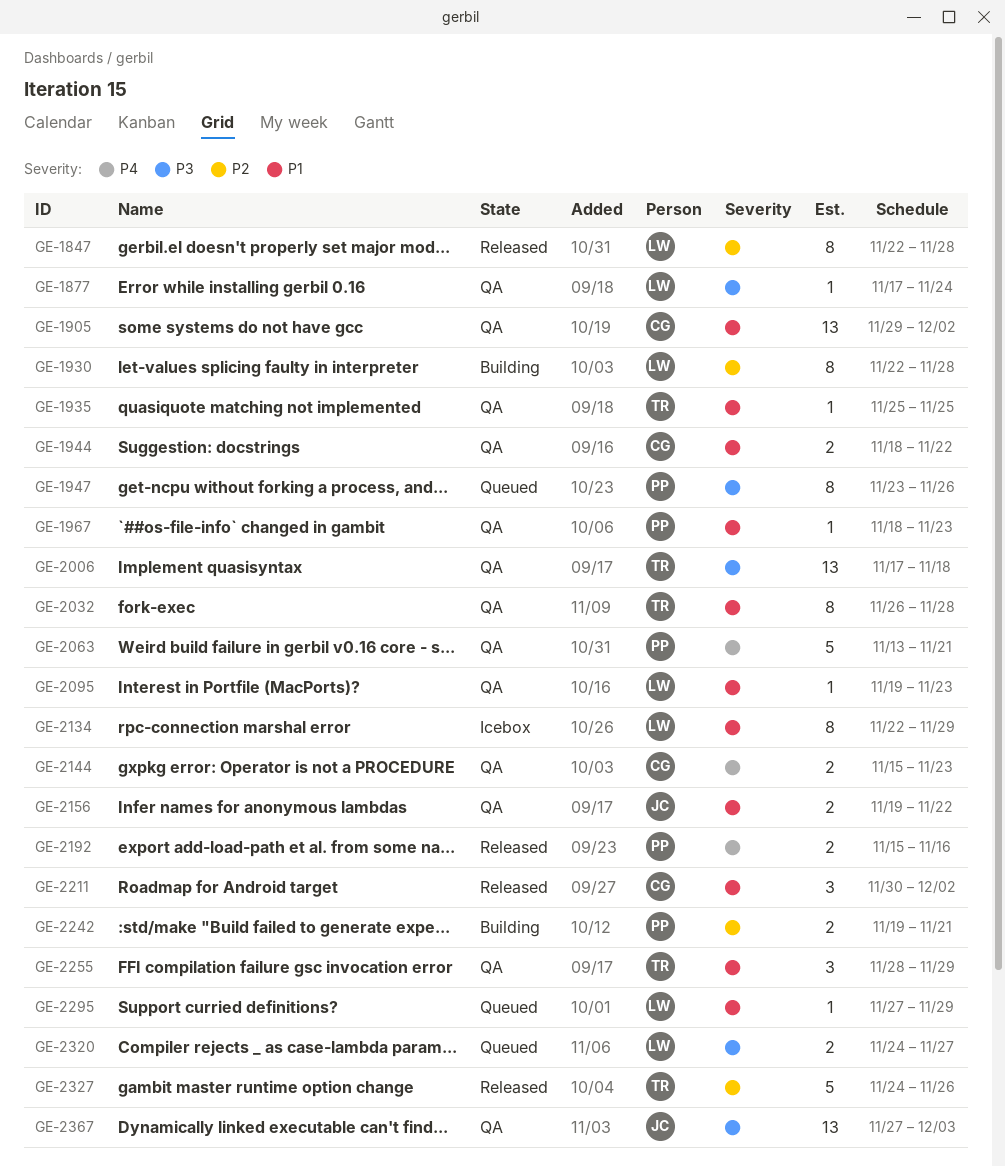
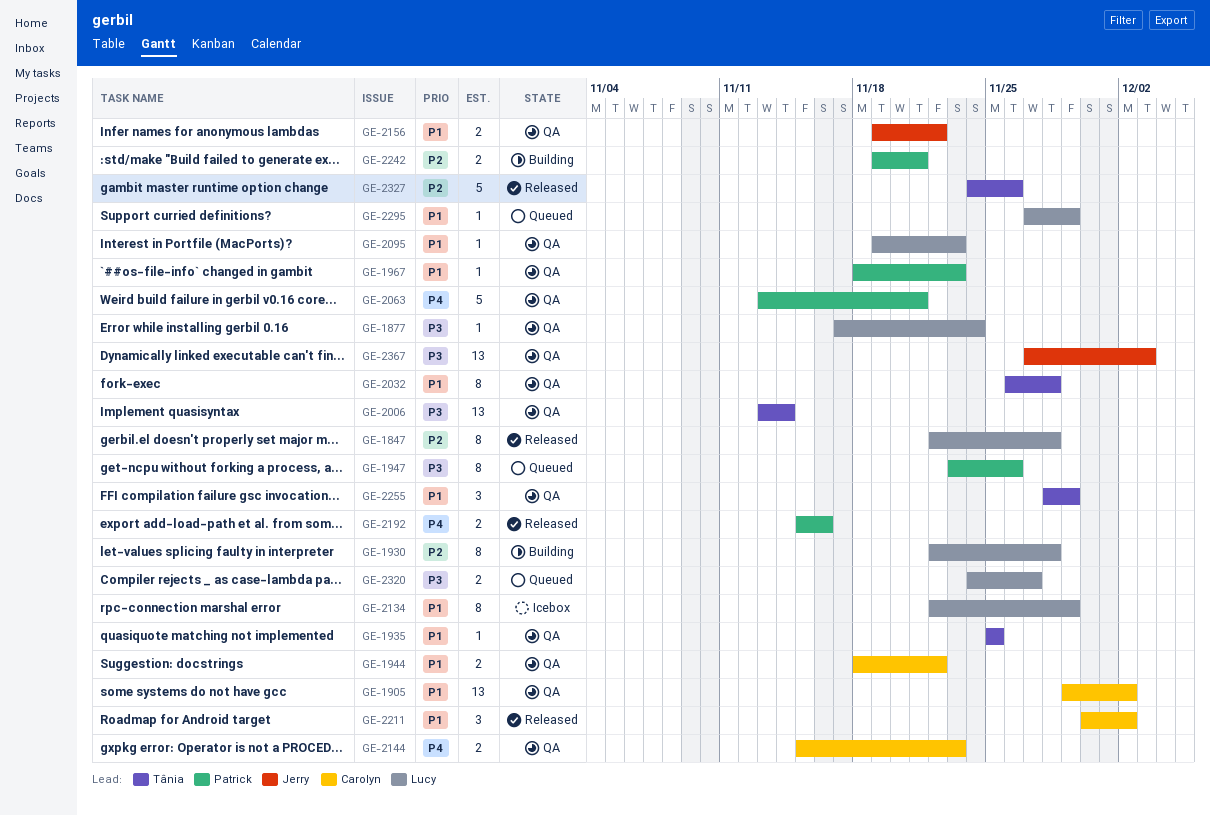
GE-2006, start: Nov 17 -> Nov 13
GE-2006, due: Nov 18 -> Nov 14

